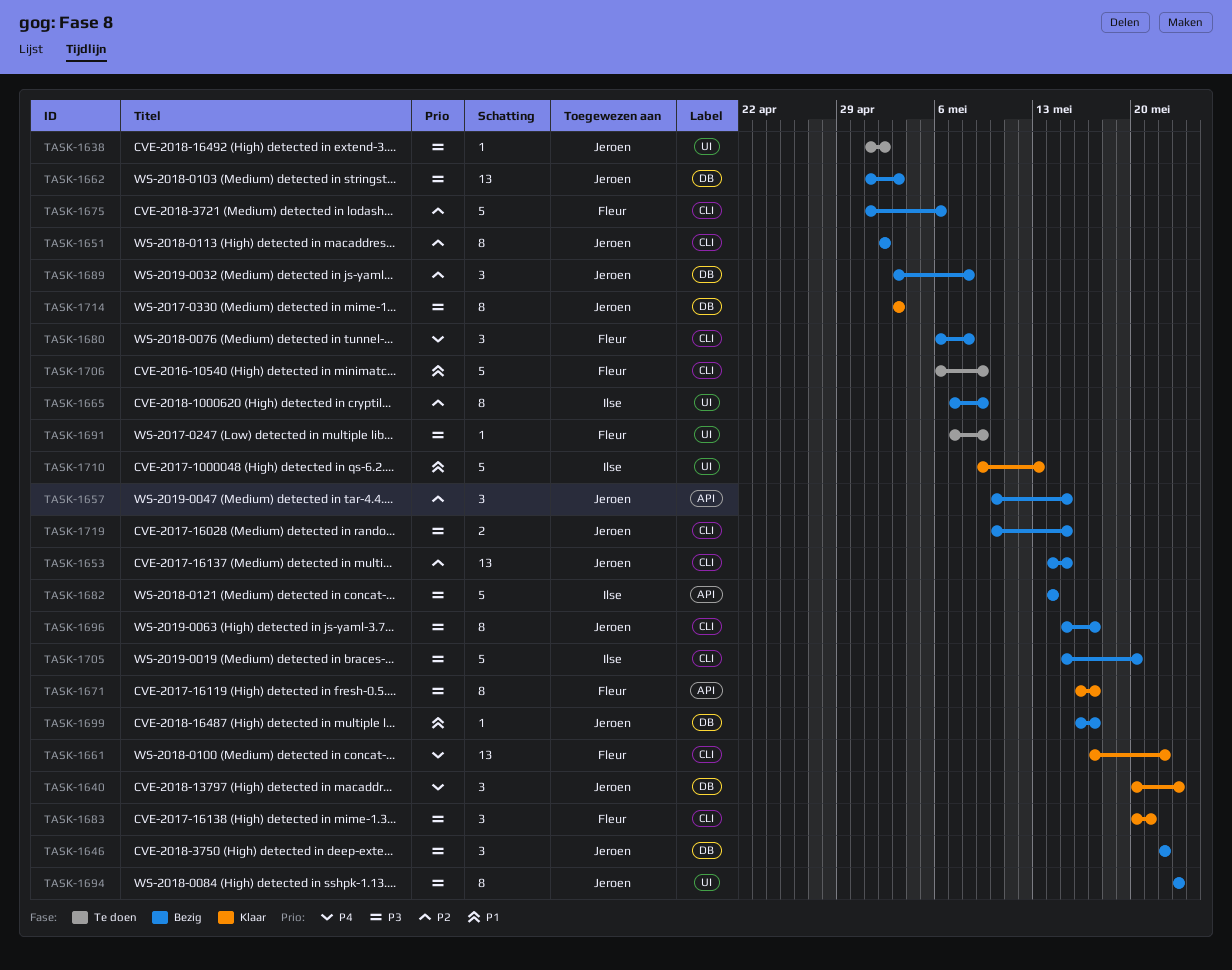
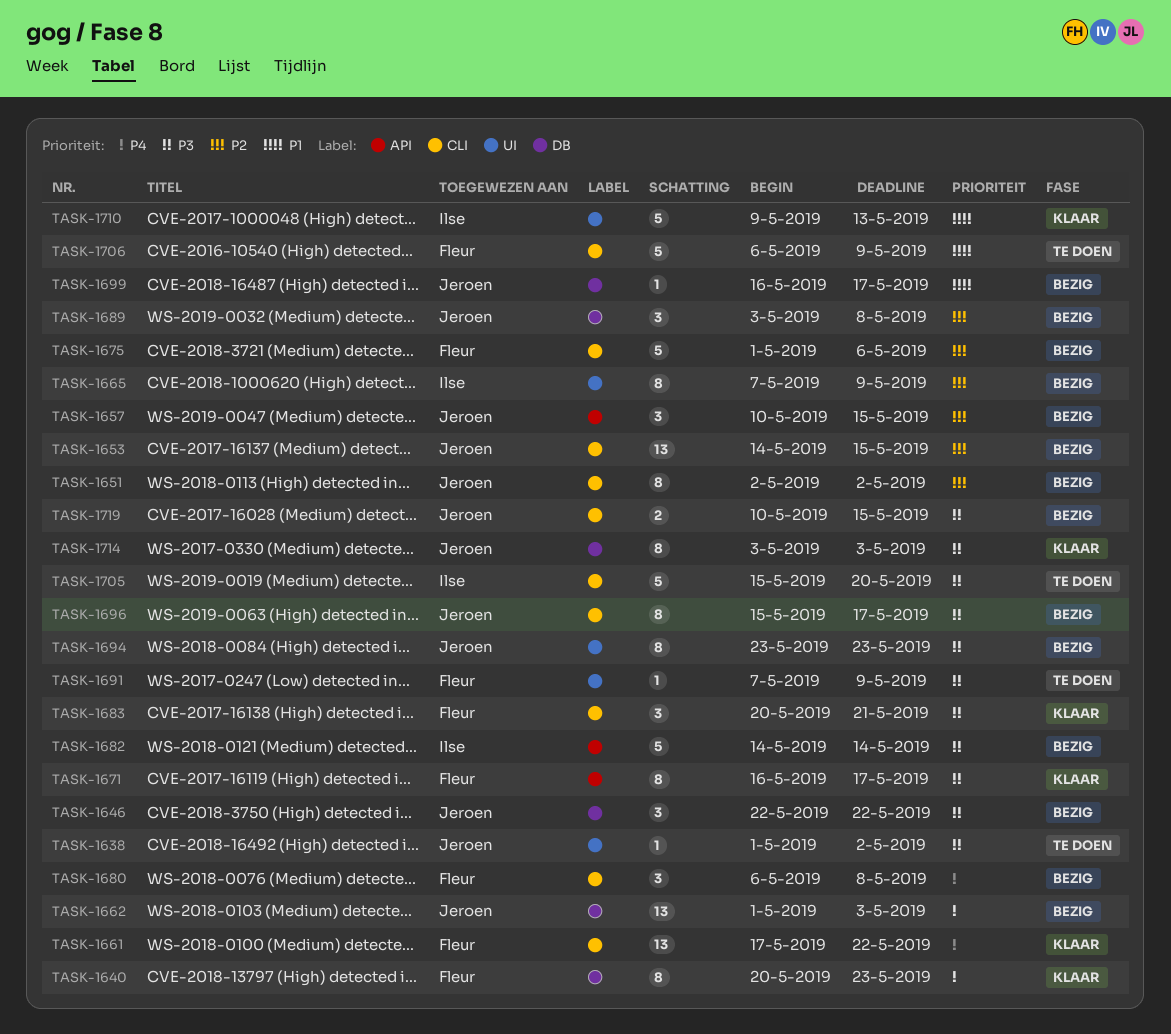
TASK-1640, owner: Jeroen -> Fleur
TASK-1640, estimate: 3 -> 8
TASK-1662, priority: P3 -> P4
TASK-1705, status: Bezig -> Te doen

